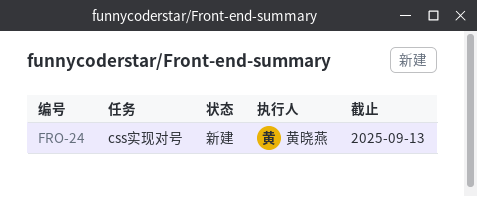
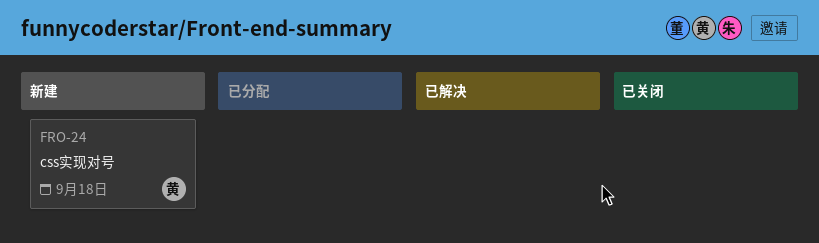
FRO-24, due: Sep 13 -> Sep 18

